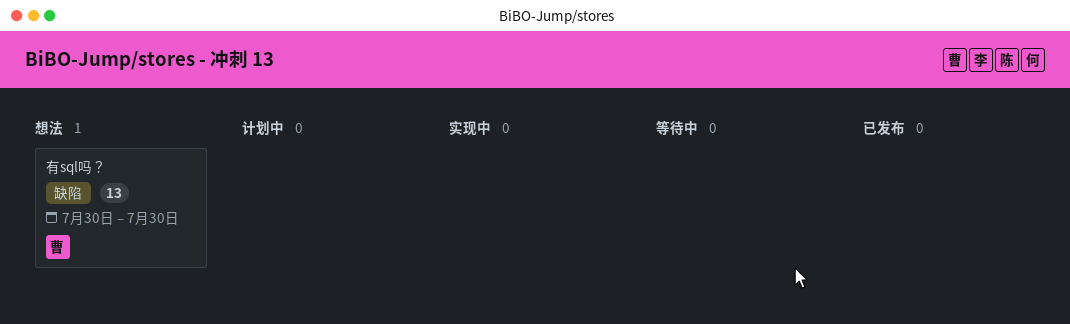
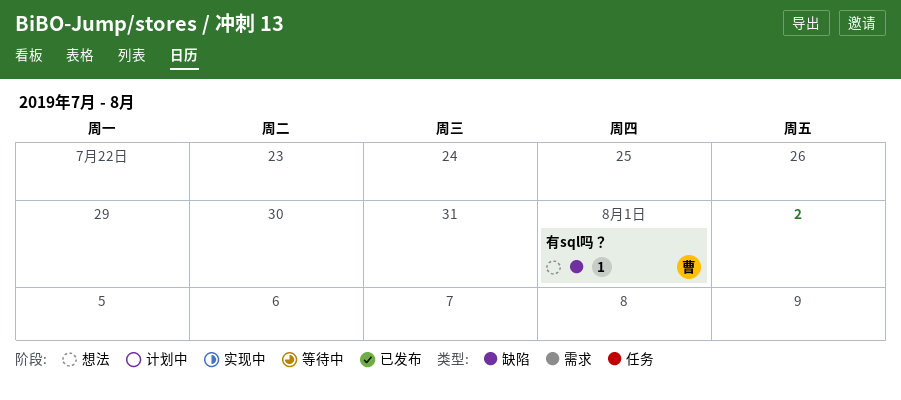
有sql吗？, estimate: 13 -> 1
有sql吗？, due: Jul 30 -> Aug 1

